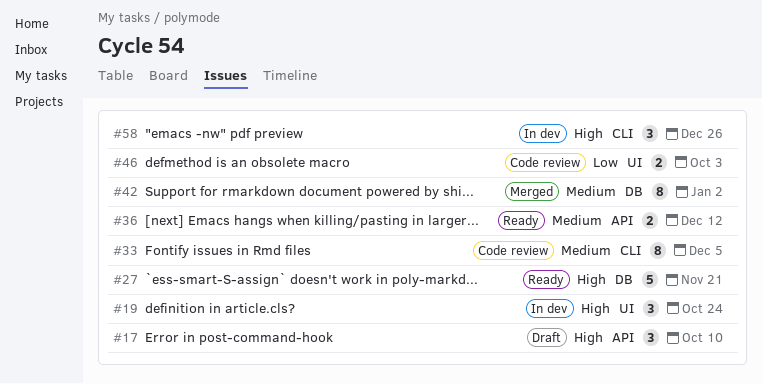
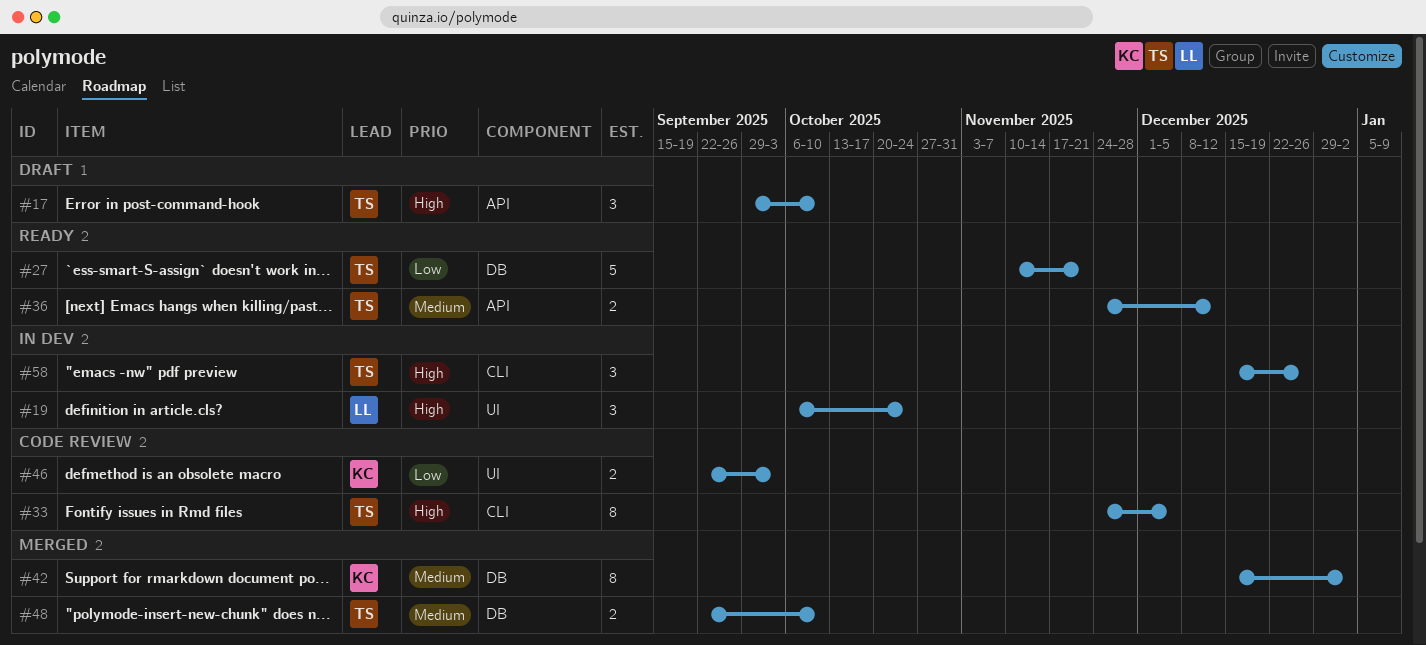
#27, priority: High -> Low
#33, priority: Medium -> High
#48: none -> present

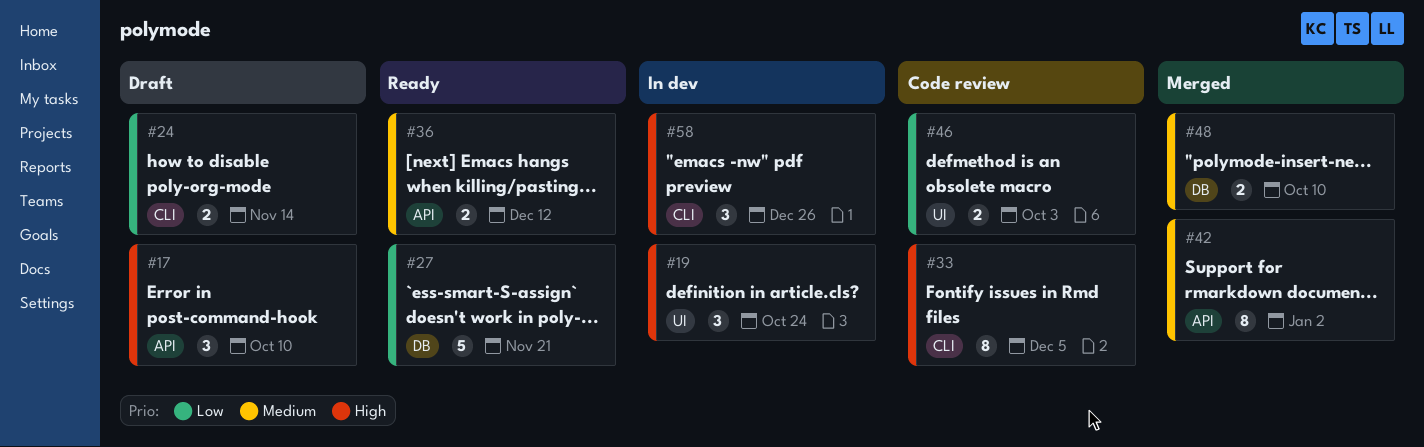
#24: none -> present
#42, label: DB -> API

